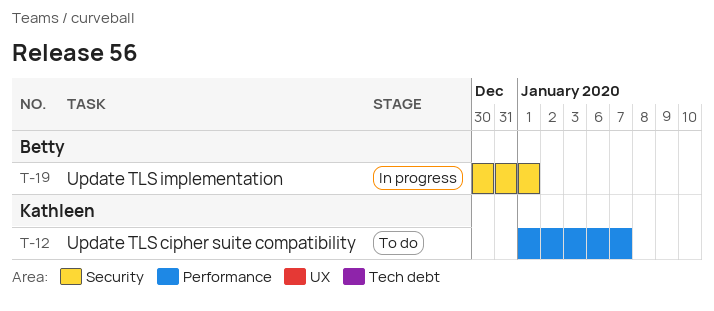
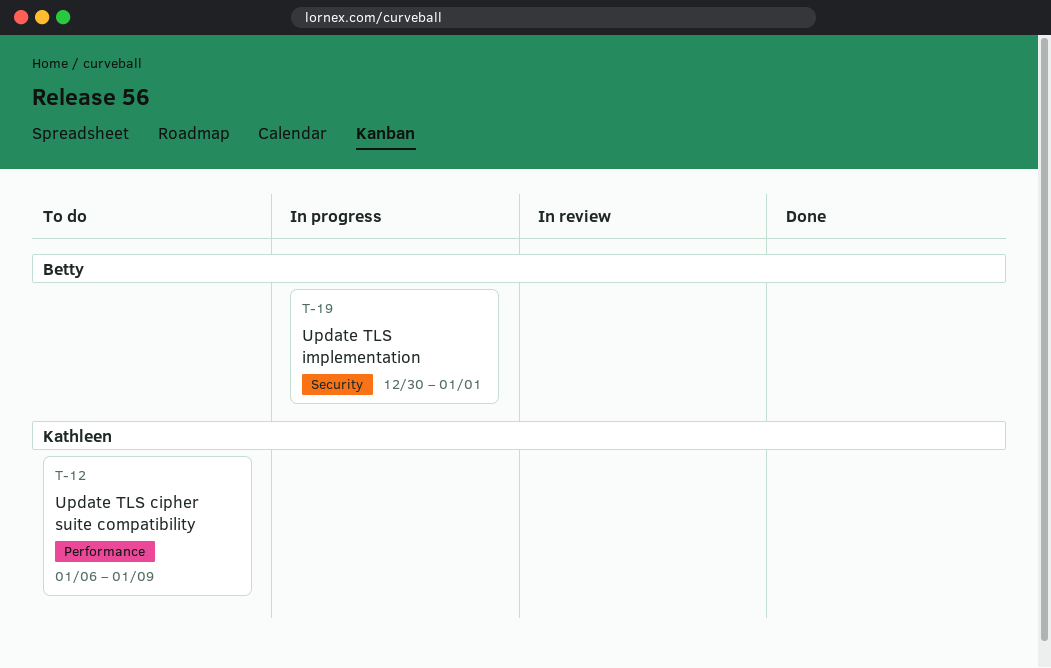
T-12, start: Jan 1 -> Jan 6
T-12, due: Jan 7 -> Jan 9

